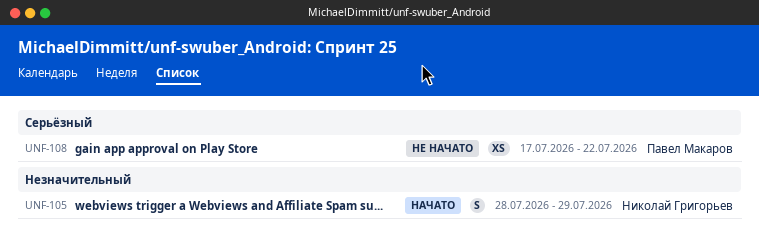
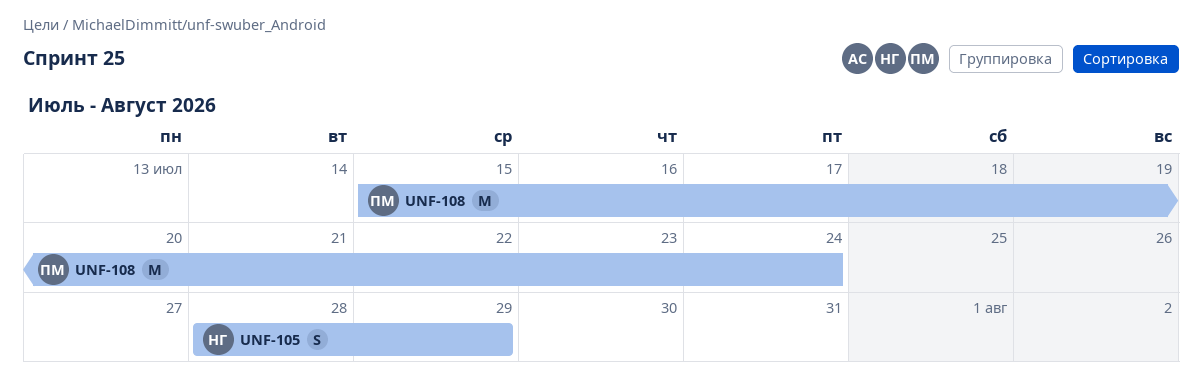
UNF-108, estimate: XS -> M
UNF-108, start: Jul 17 -> Jul 15
UNF-108, due: Jul 22 -> Jul 24

